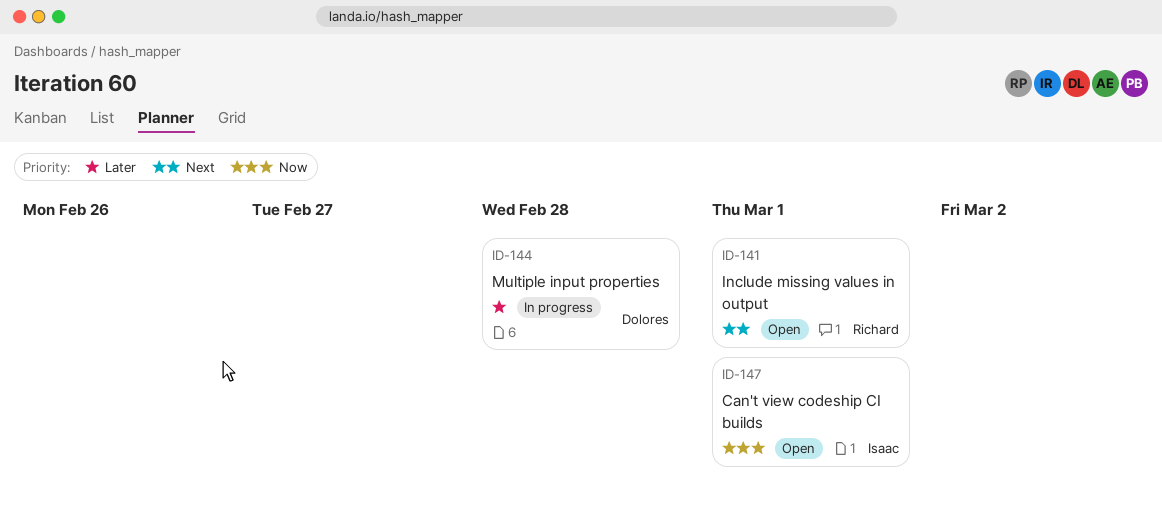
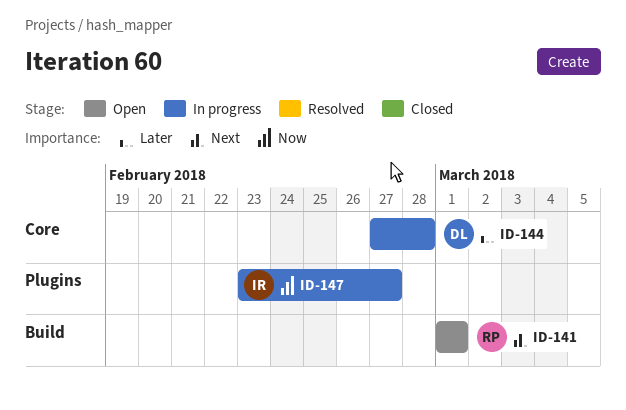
ID-147, status: Open -> In progress
ID-147, due: Mar 1 -> Feb 27

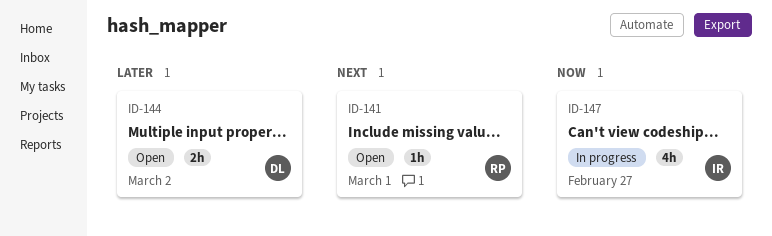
ID-144, status: In progress -> Open
ID-144, due: Feb 28 -> Mar 2

